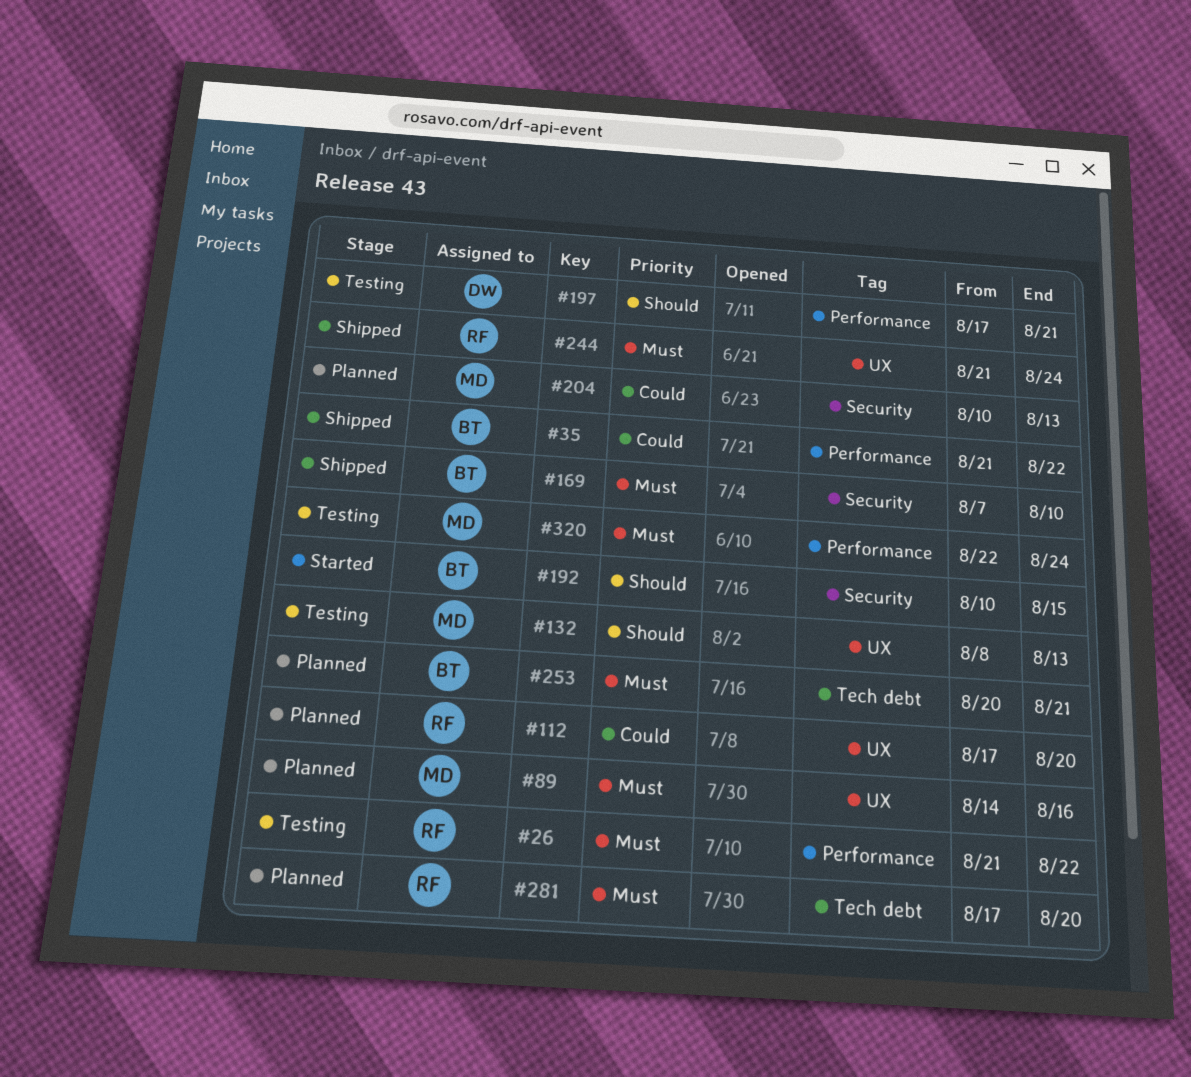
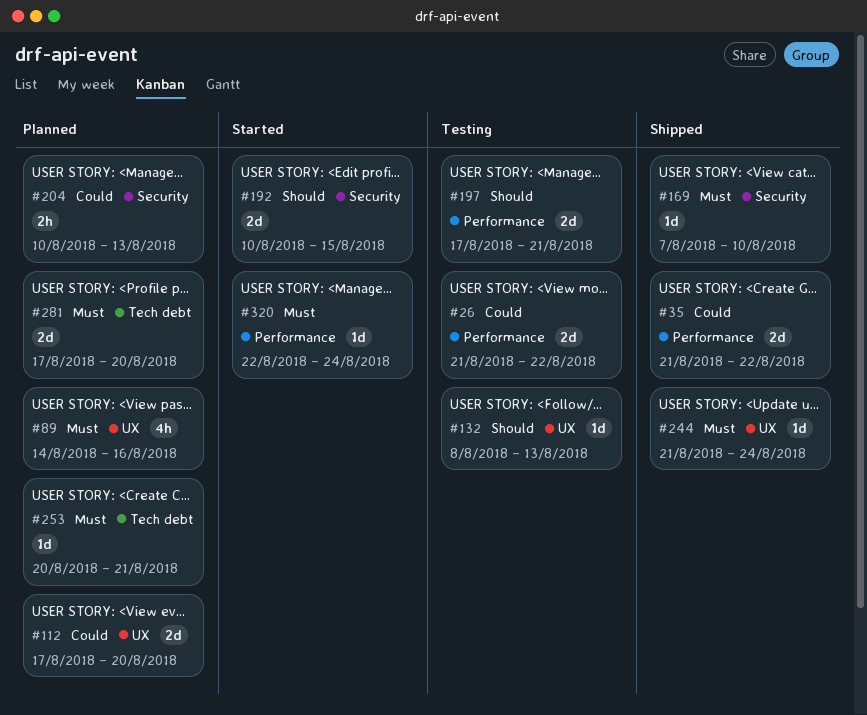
#26, priority: Must -> Could
#320, status: Testing -> Started

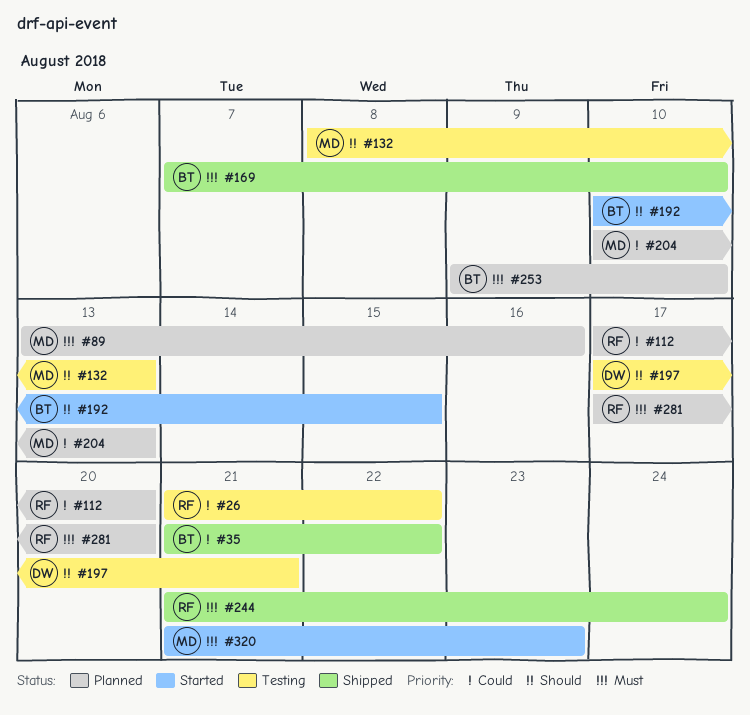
#89, start: Aug 14 -> Aug 13
#253, start: Aug 20 -> Aug 9
#253, due: Aug 21 -> Aug 10
#320, start: Aug 22 -> Aug 21
#320, due: Aug 24 -> Aug 23

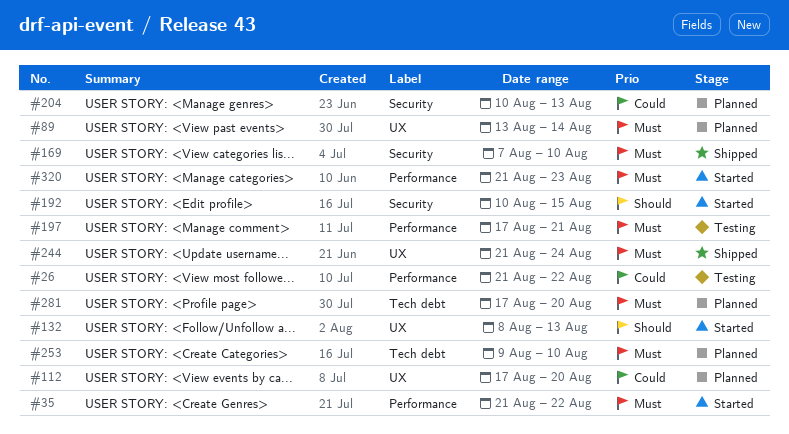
#35, status: Shipped -> Started
#35, priority: Could -> Must
#89, due: Aug 16 -> Aug 14
#132, status: Testing -> Started
#197, priority: Should -> Must

